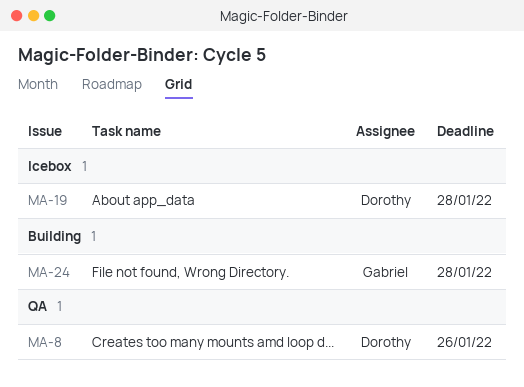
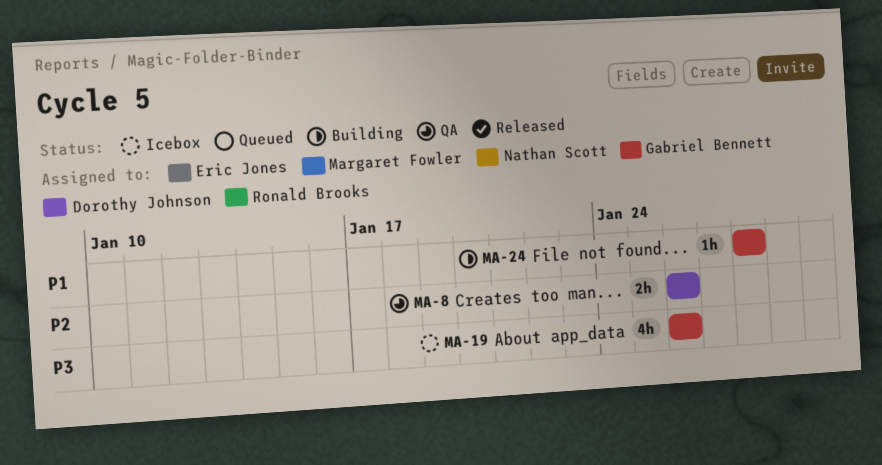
MA-19, owner: Dorothy Johnson -> Gabriel Bennett
MA-19, due: Jan 28 -> Jan 26

